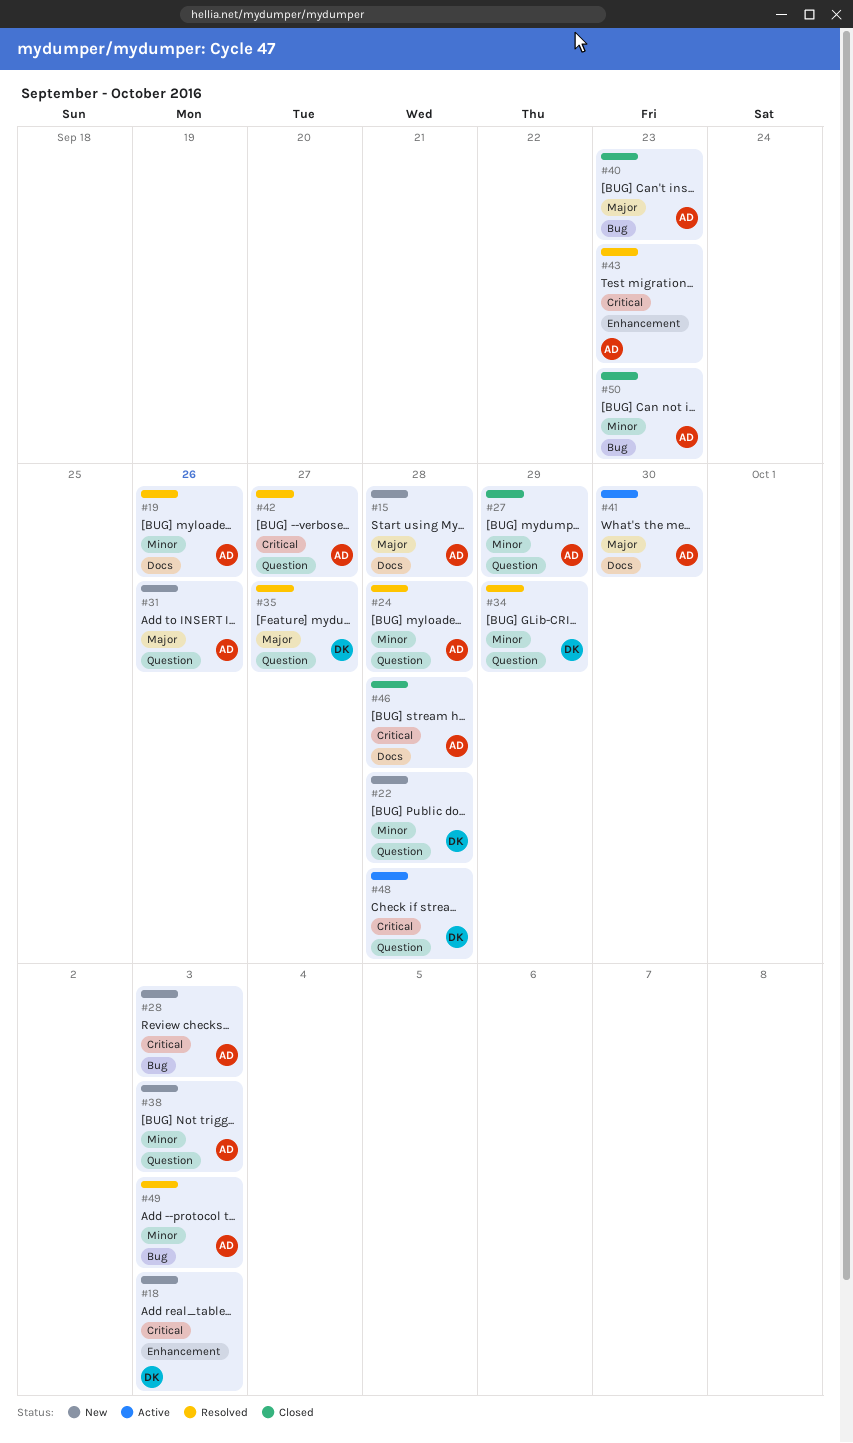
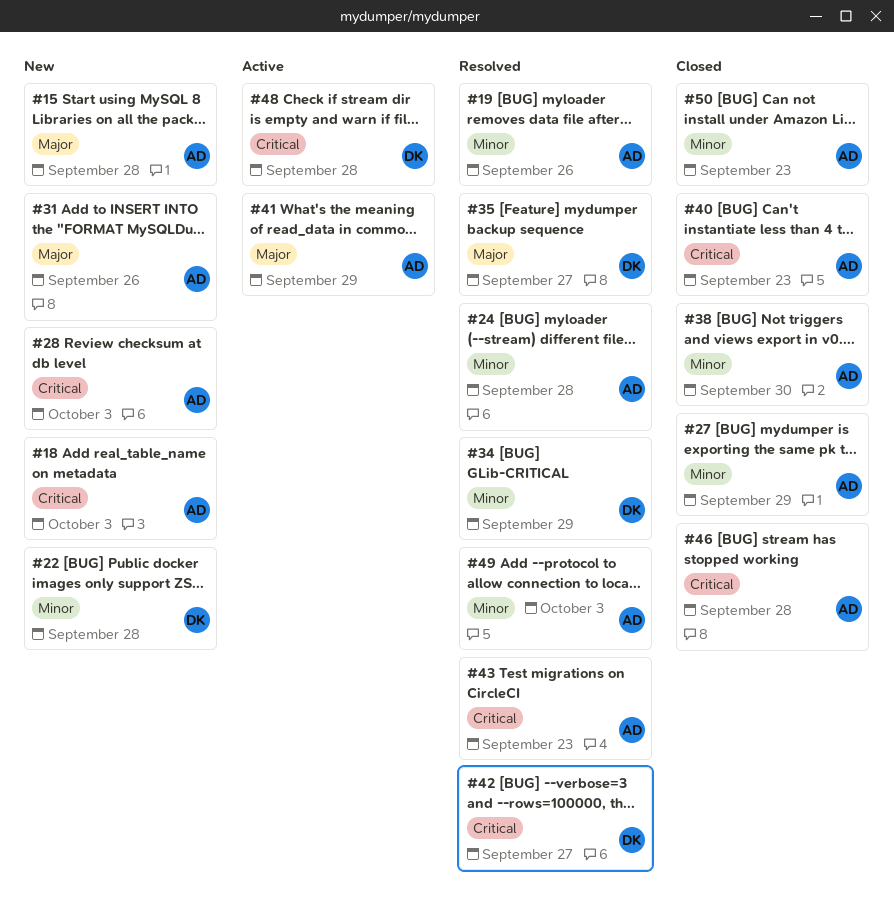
#18, owner: DK -> AD
#38, status: New -> Closed
#38, due: Oct 3 -> Sep 30
#40, priority: Major -> Critical
#41, due: Sep 30 -> Sep 29
#42, owner: AD -> DK

